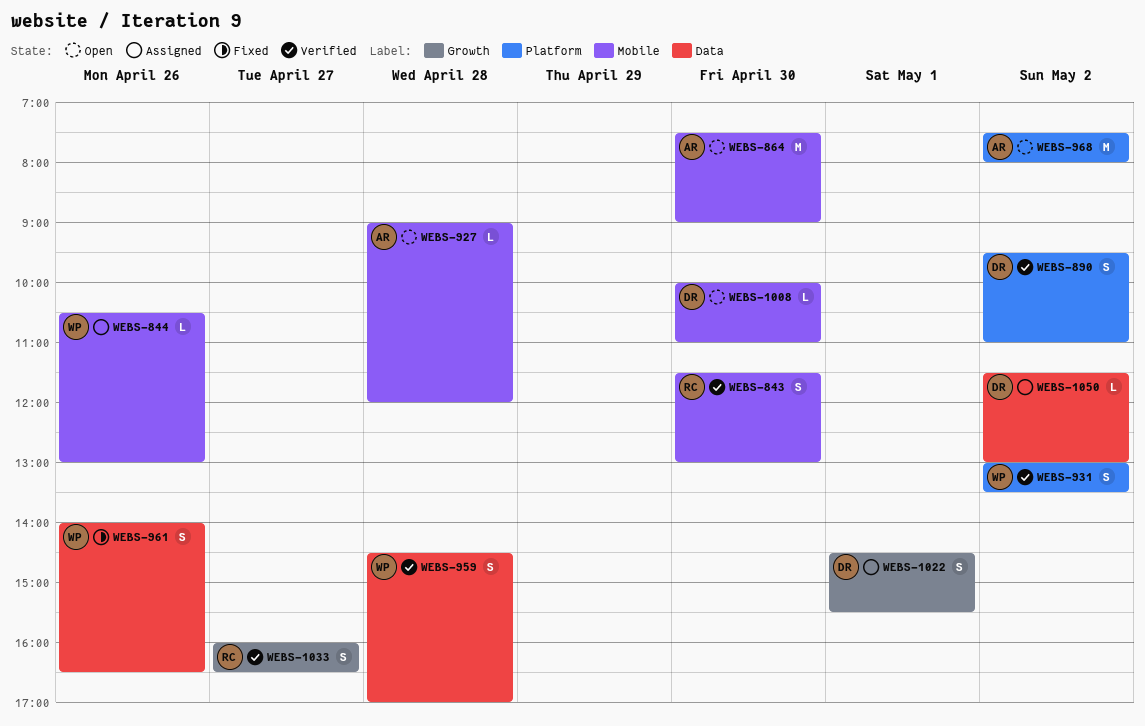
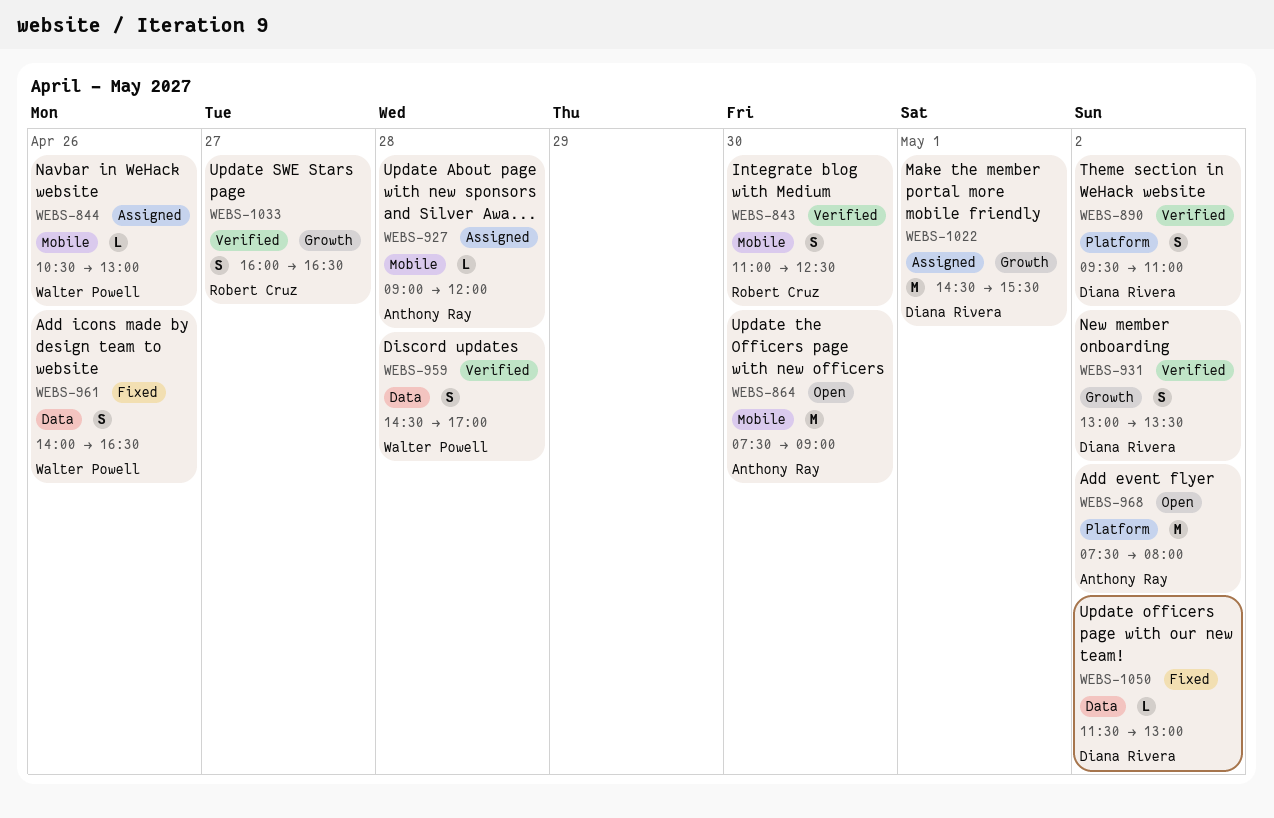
WEBS-843, begins: 11:30 -> 11:00
WEBS-843, ends: 13:00 -> 12:30
WEBS-927, status: Open -> Assigned
WEBS-931, owner: Walter Powell -> Diana Rivera
WEBS-931, label: Platform -> Growth
WEBS-1008: present -> none
WEBS-1022, estimate: S -> M
WEBS-1050, status: Assigned -> Fixed

